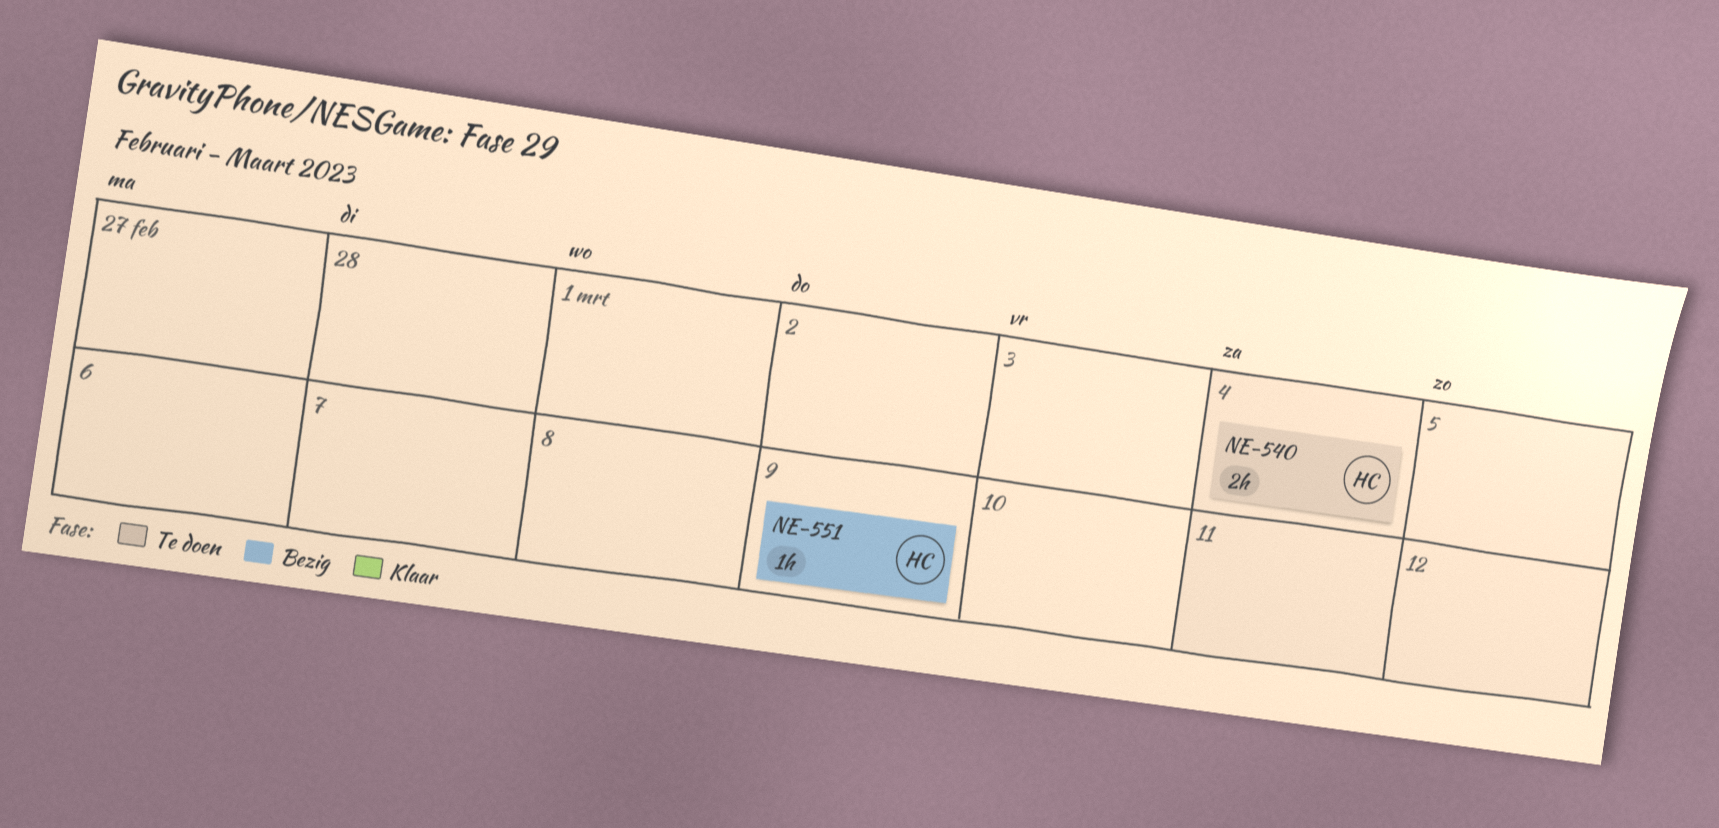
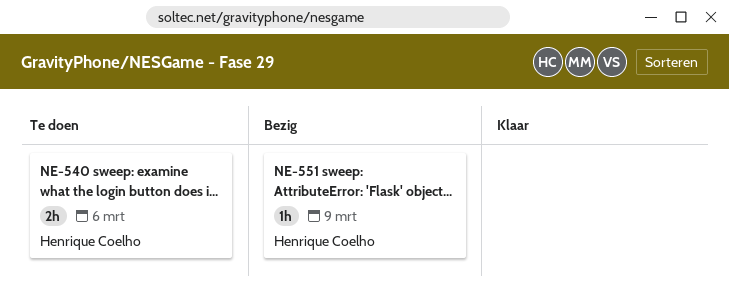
NE-540, due: Mar 4 -> Mar 6

